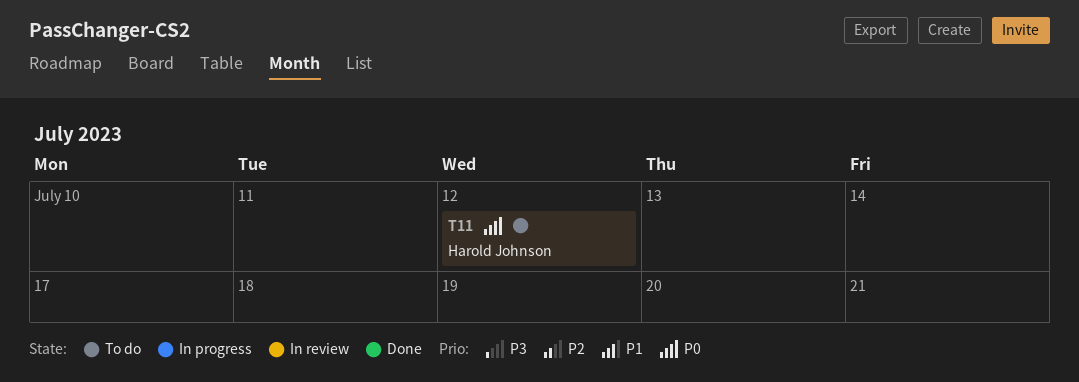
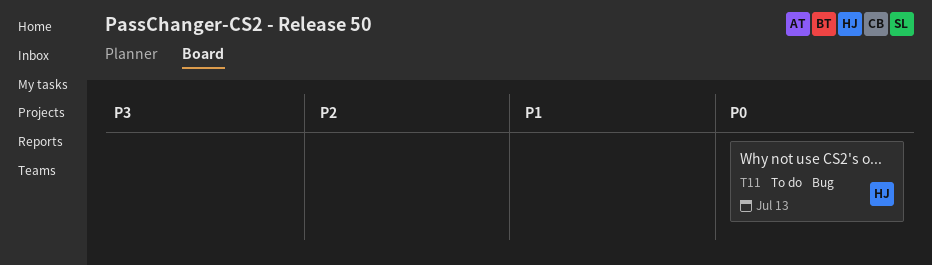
T11, due: Jul 12 -> Jul 13

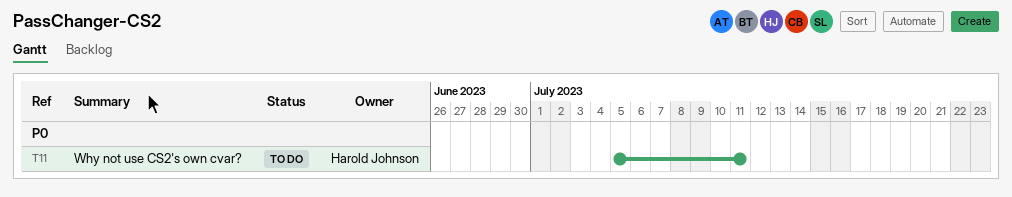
T11, due: Jul 13 -> Jul 11

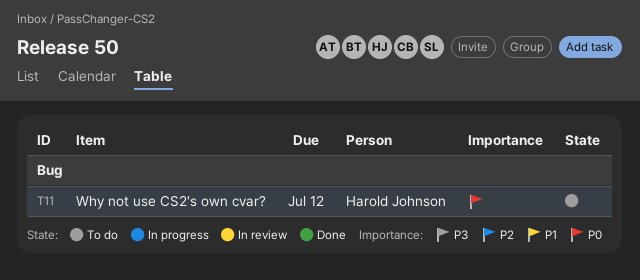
T11, due: Jul 11 -> Jul 12

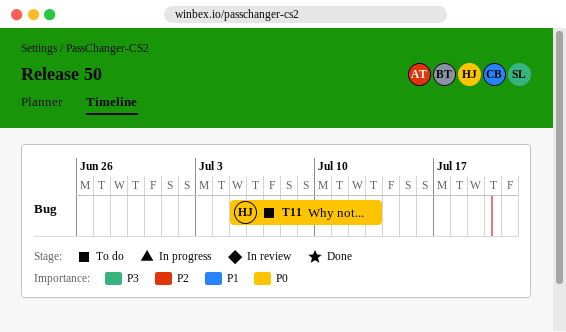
T11, due: Jul 12 -> Jul 13

